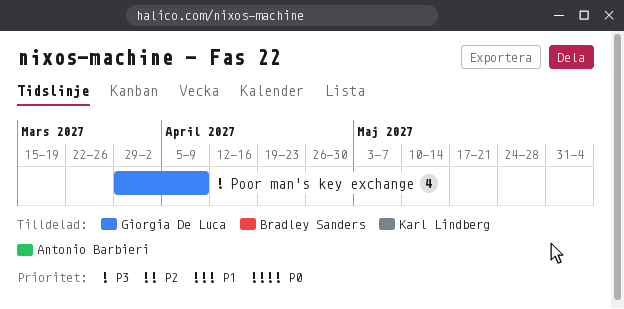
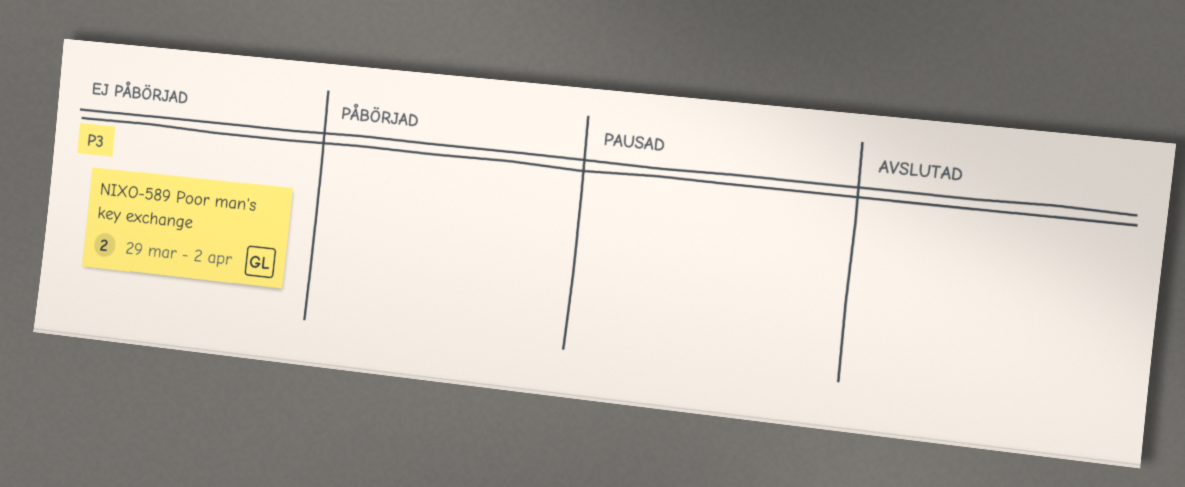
Poor man's key exchange, estimate: 4 -> 2
Poor man's key exchange, due: Apr 9 -> Apr 2

